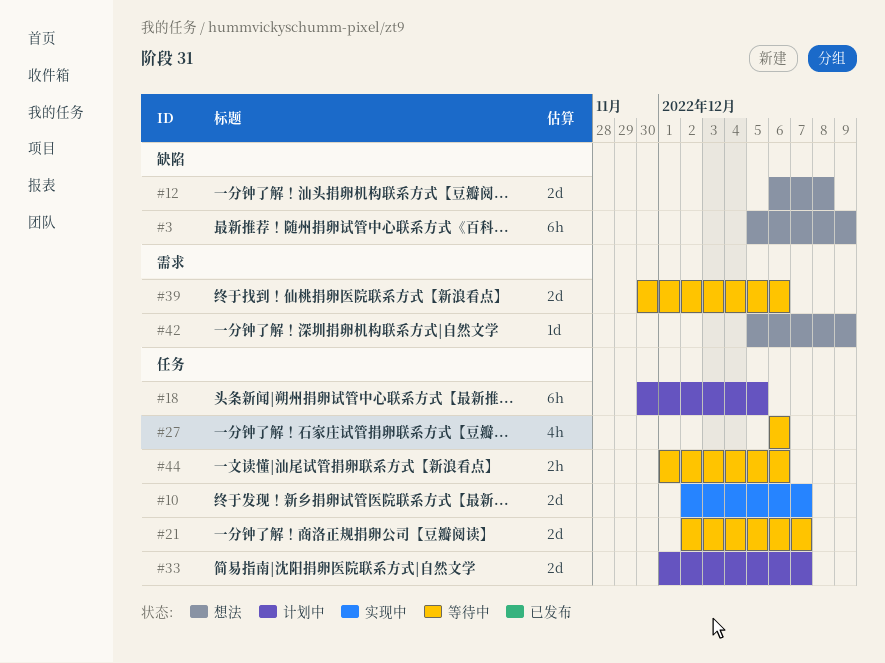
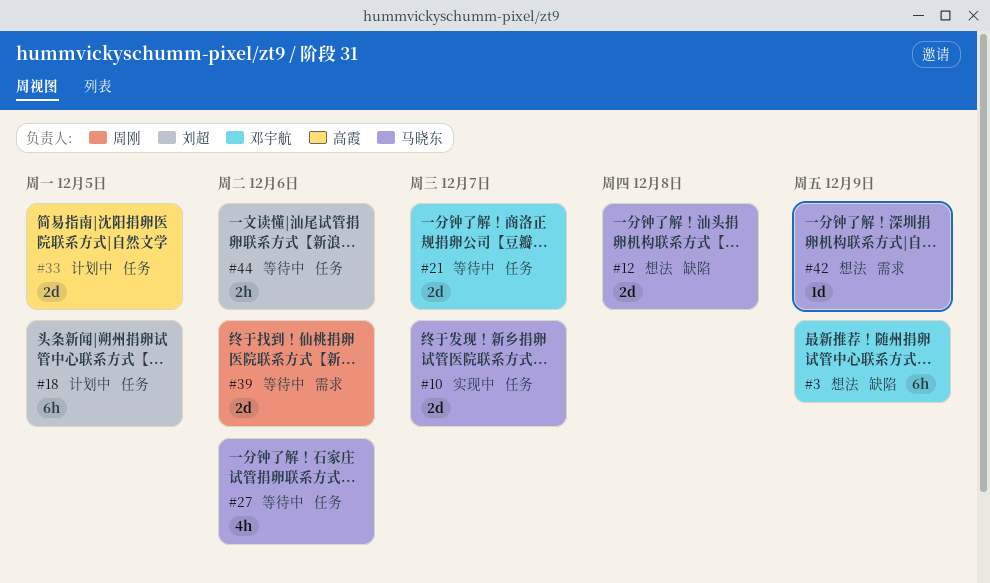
#33, due: Dec 7 -> Dec 5

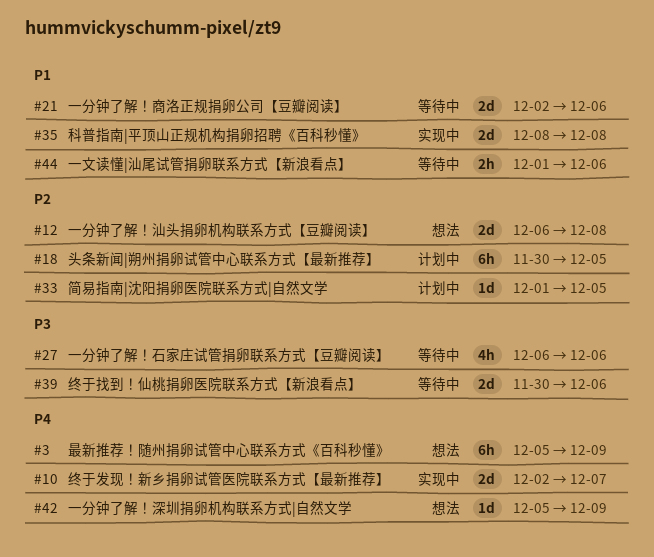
#21, due: Dec 7 -> Dec 6
#33, estimate: 2d -> 1d
#35: none -> present

